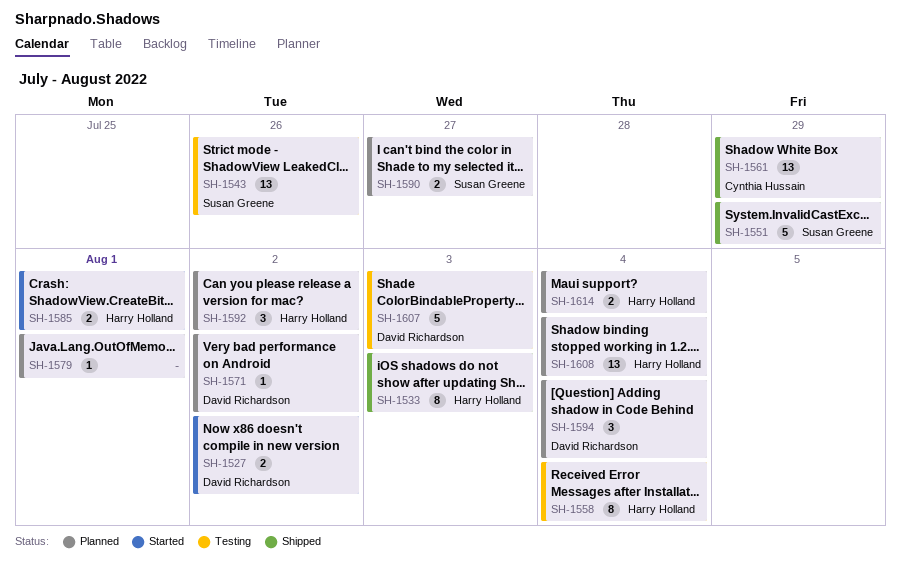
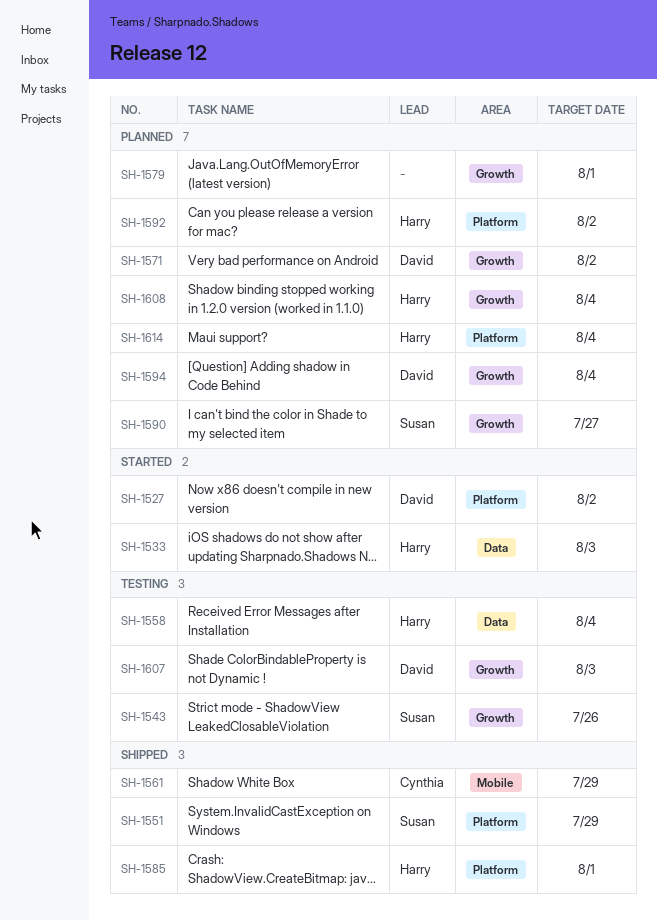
SH-1533, status: Shipped -> Started
SH-1585, status: Started -> Shipped

